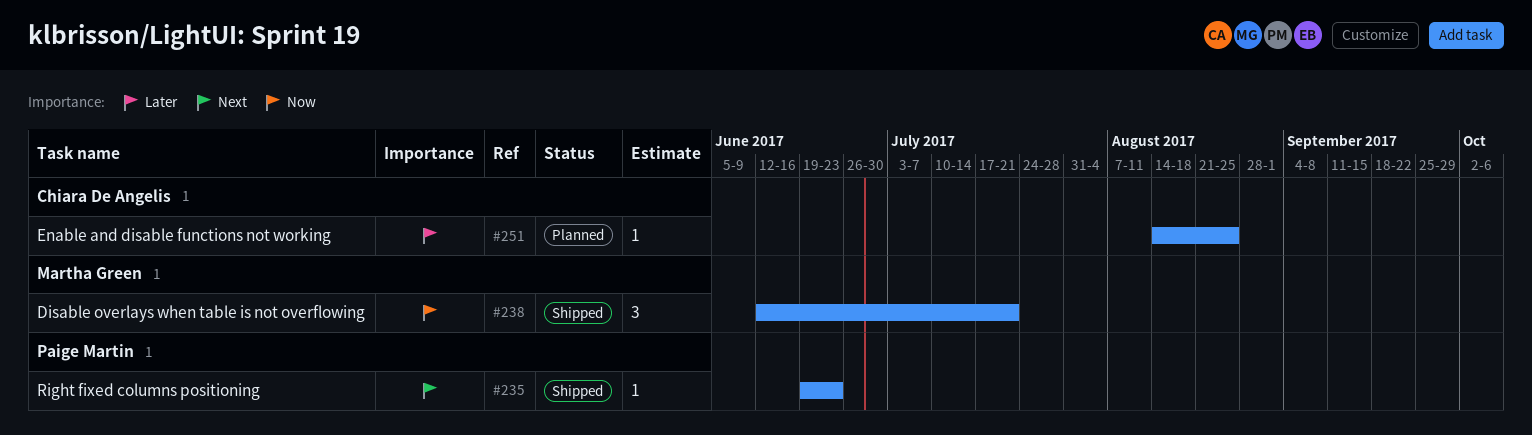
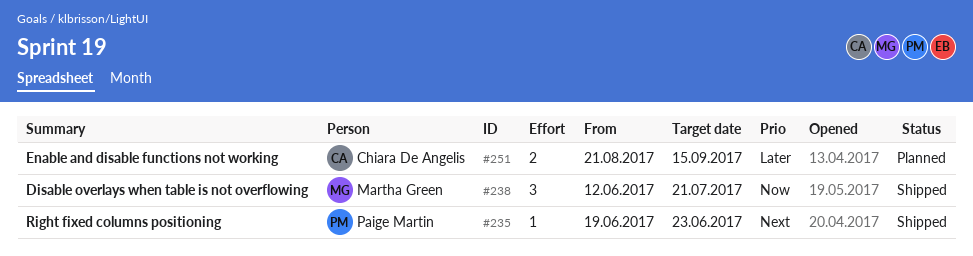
#251, estimate: 1 -> 2
#251, start: Aug 14 -> Aug 21
#251, due: Aug 25 -> Sep 15

